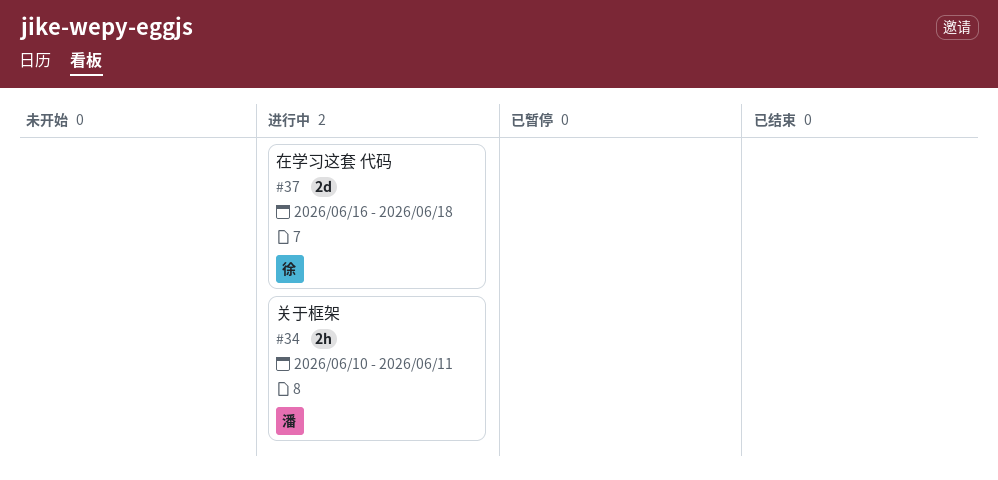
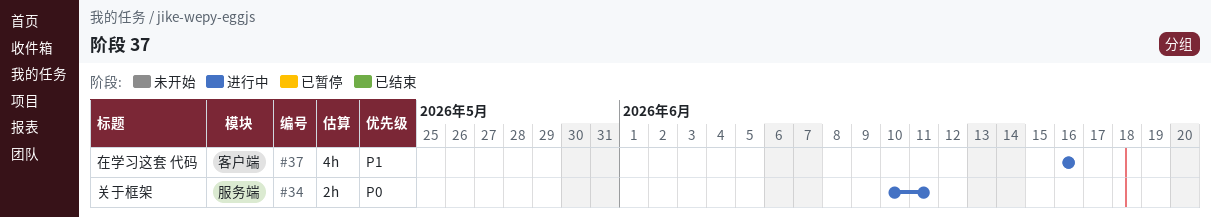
#37, estimate: 2d -> 4h
#37, due: Jun 18 -> Jun 16

